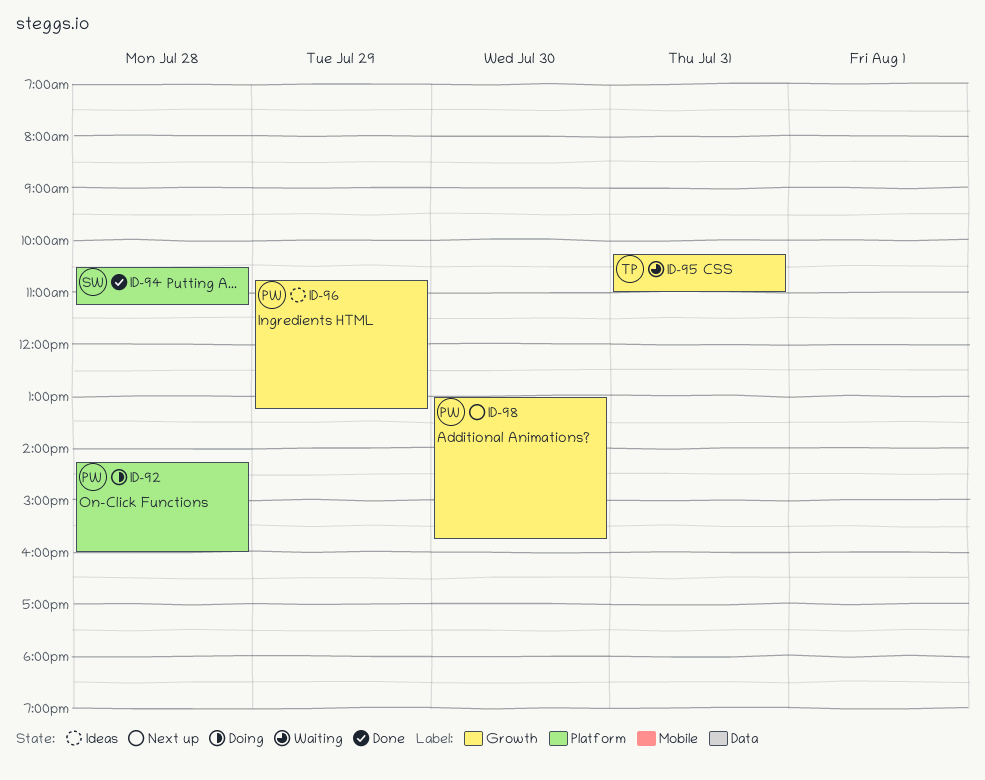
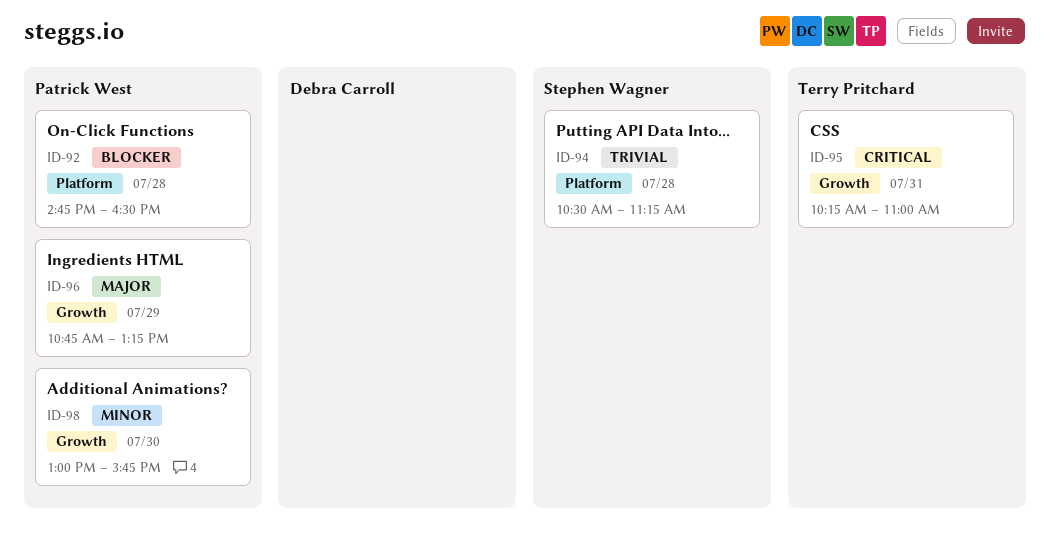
ID-92, begins: 14:15 -> 14:45
ID-92, ends: 16:00 -> 16:30

